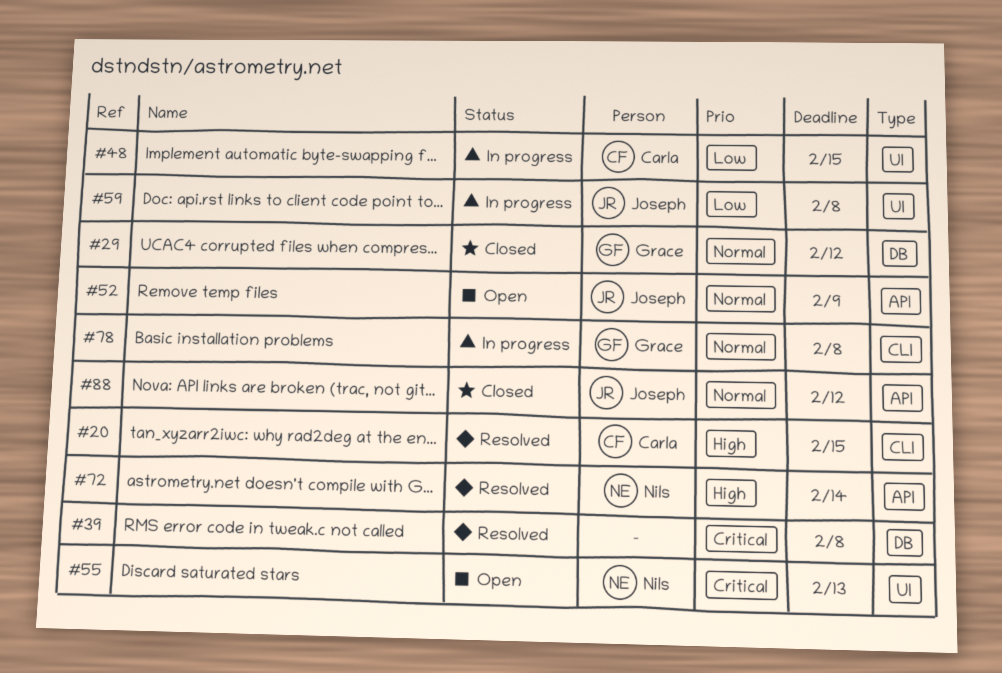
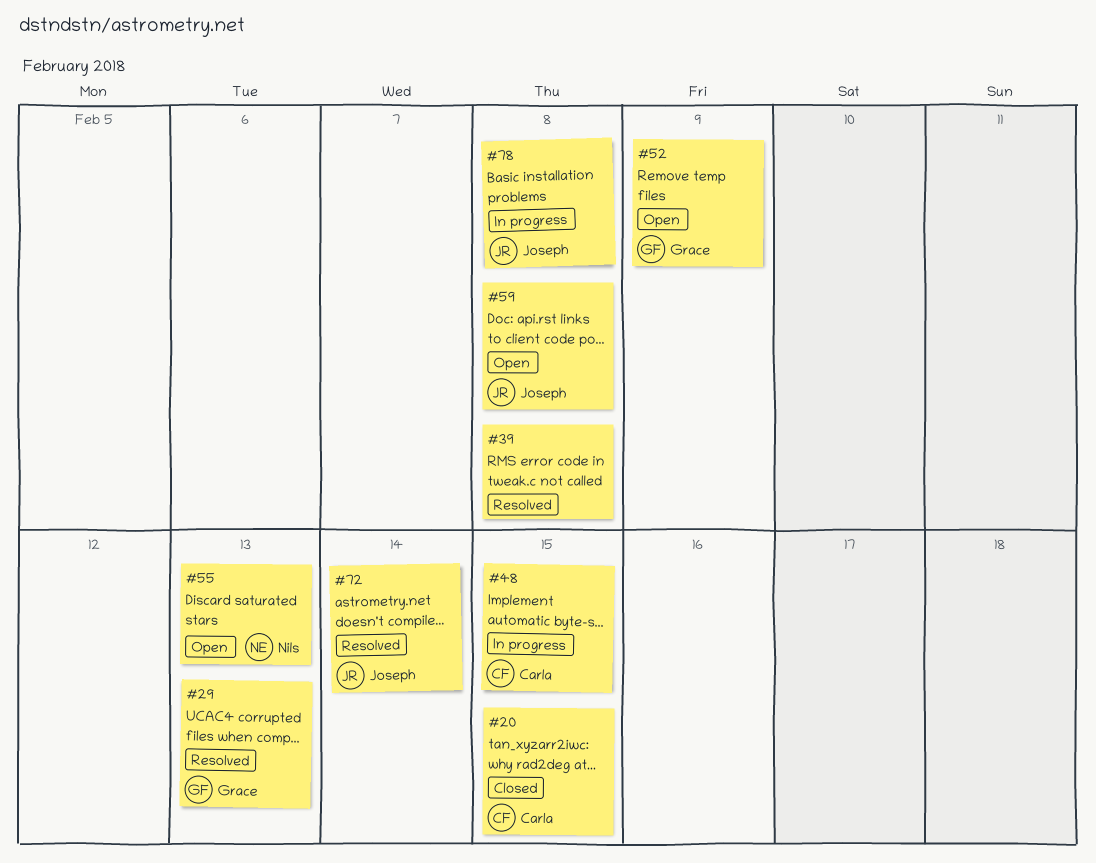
#20, status: Resolved -> Closed
#29, status: Closed -> Resolved
#29, due: Feb 12 -> Feb 13
#52, owner: Joseph -> Grace
#59, status: In progress -> Open
#72, owner: Nils -> Joseph
#78, owner: Grace -> Joseph
#88: present -> none

